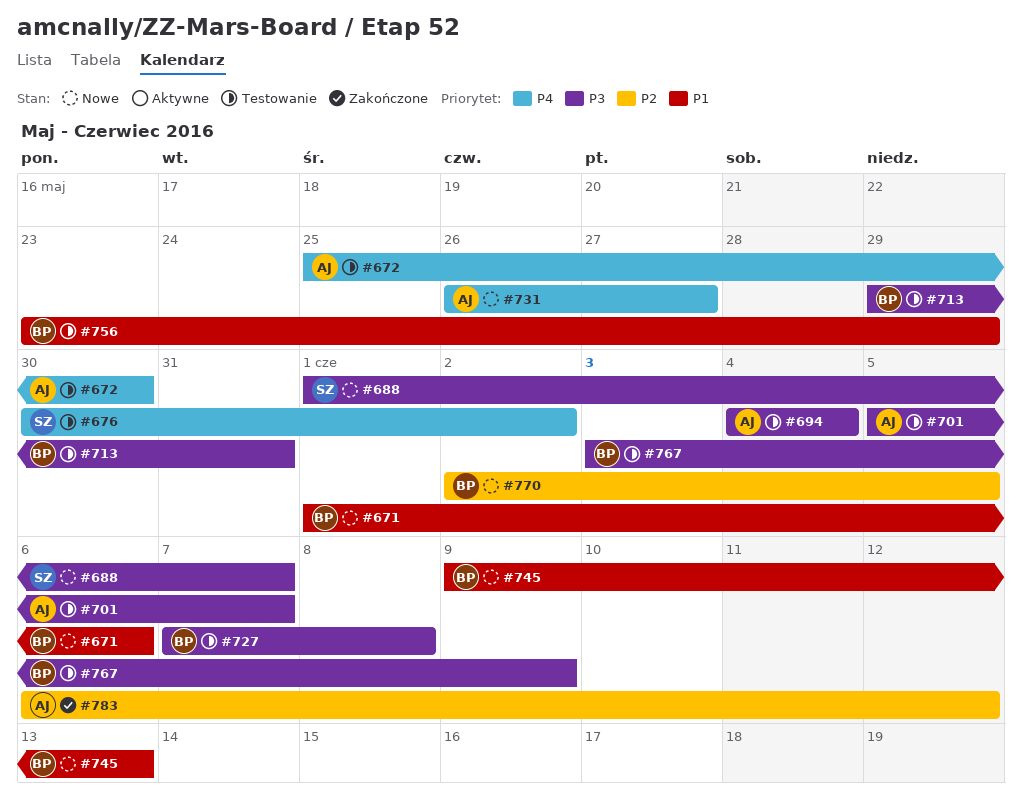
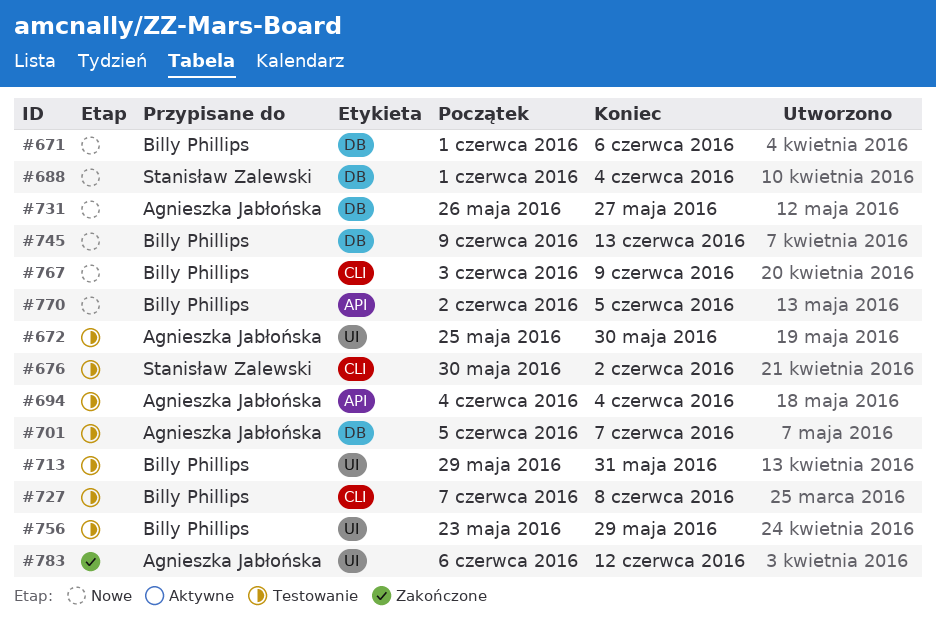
#688, due: Jun 7 -> Jun 4
#767, status: Testowanie -> Nowe

